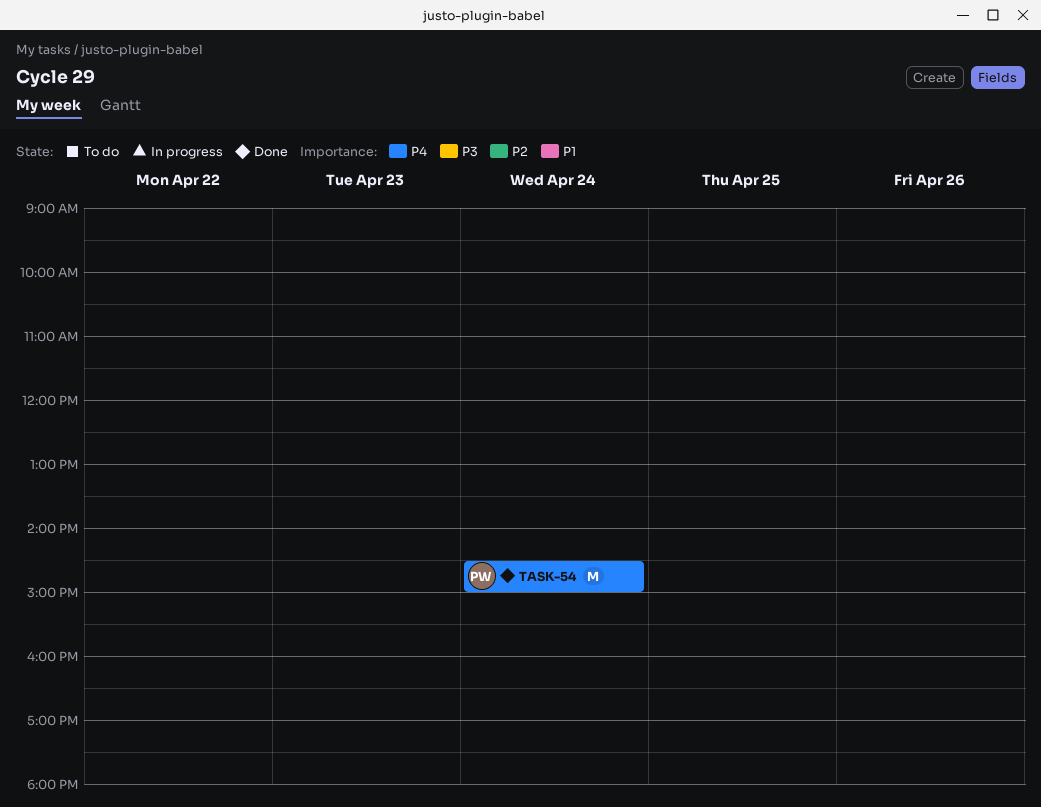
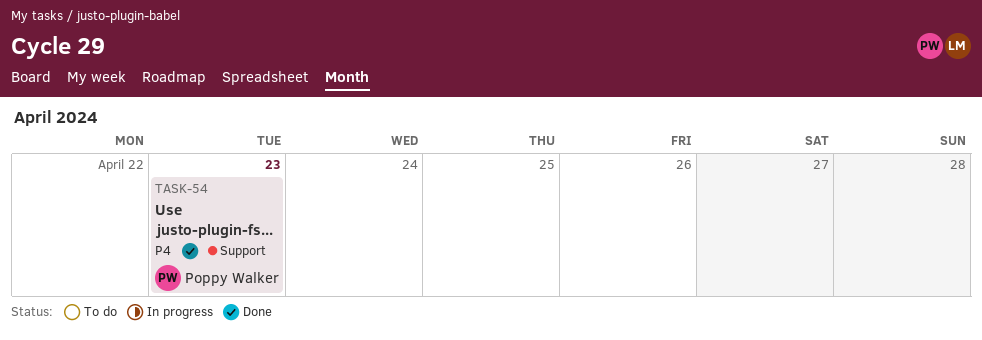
TASK-54, day: Apr 24 -> Apr 23

